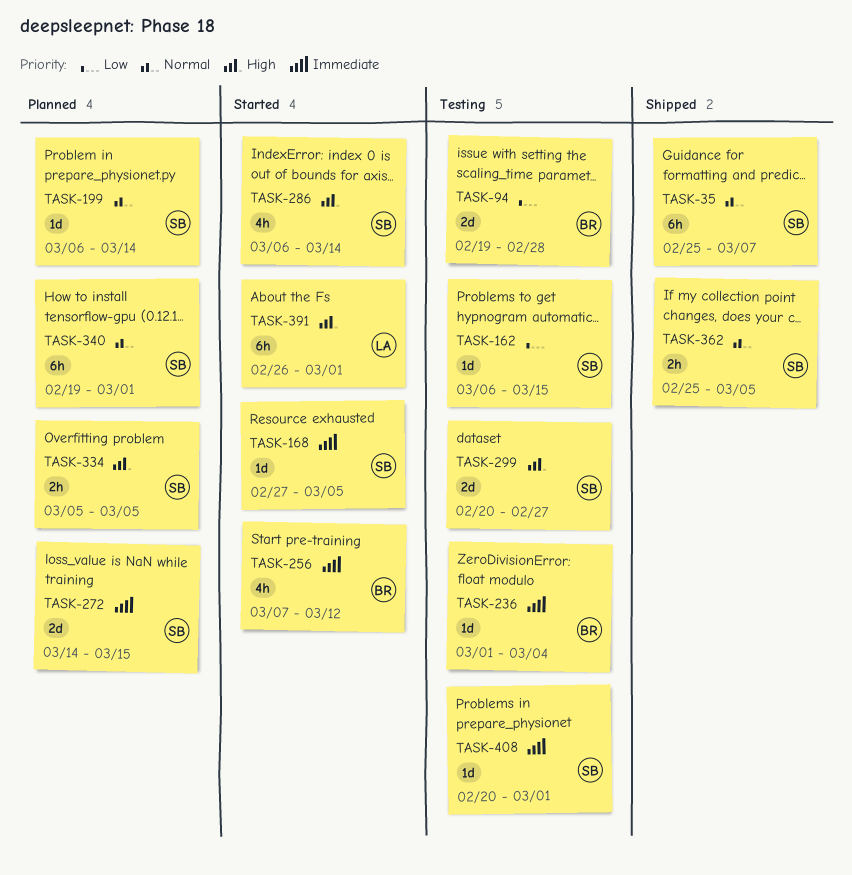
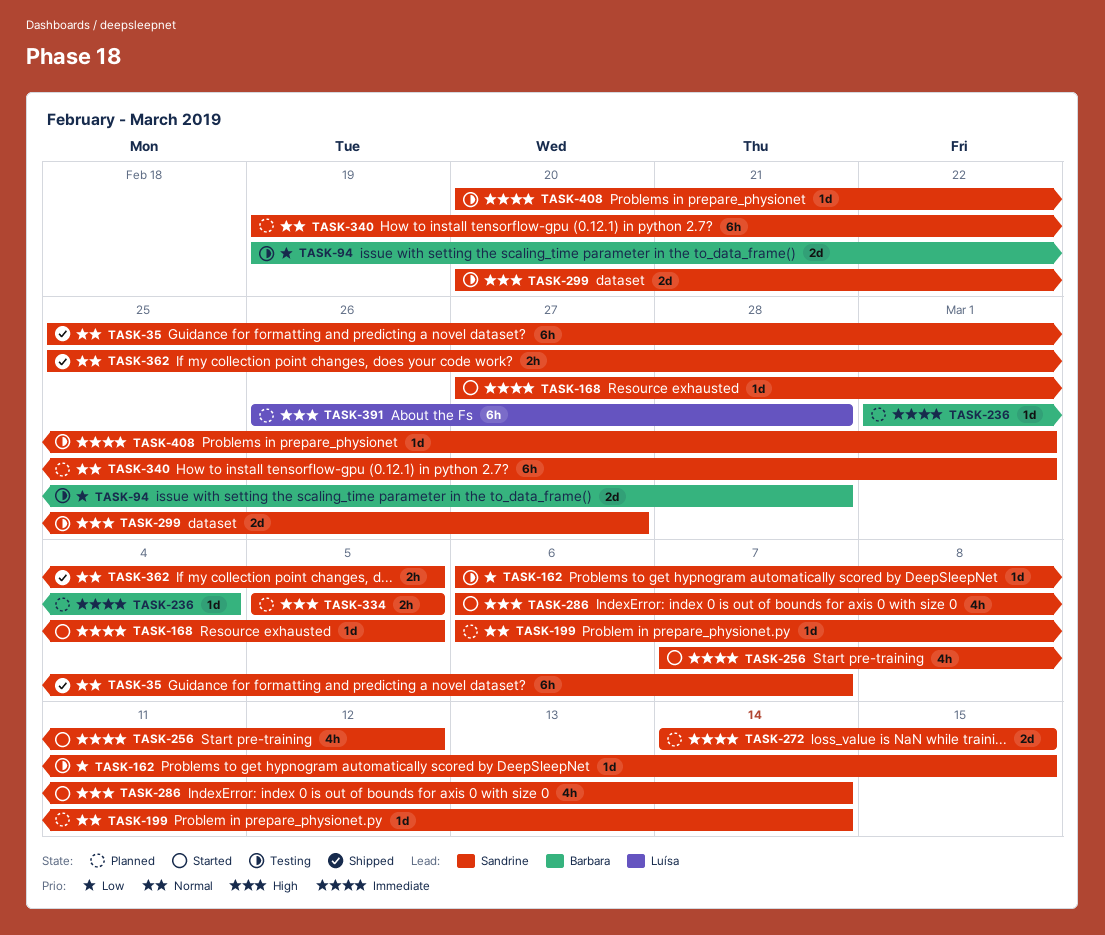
TASK-236, status: Testing -> Planned
TASK-256, owner: Barbara -> Sandrine
TASK-391, status: Started -> Planned
TASK-391, due: Mar 1 -> Feb 28

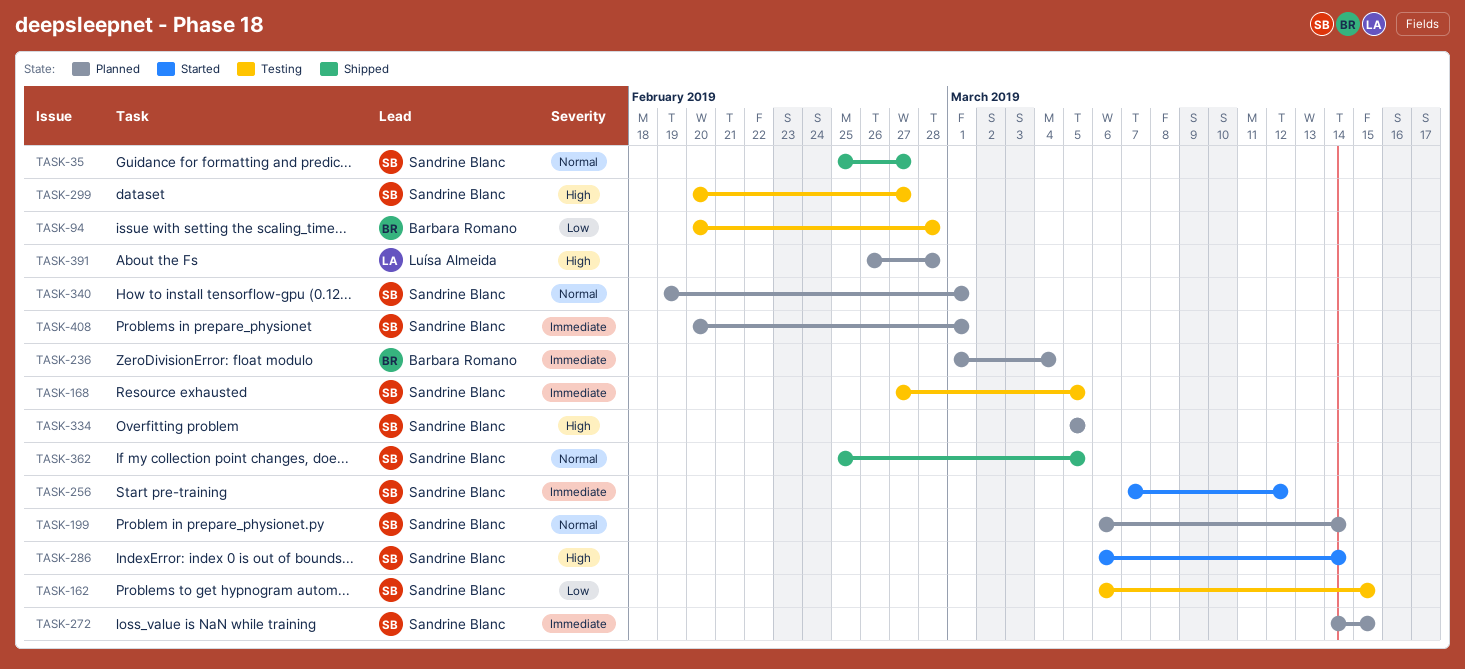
TASK-35, due: Mar 7 -> Feb 27
TASK-94, start: Feb 19 -> Feb 20
TASK-168, status: Started -> Testing
TASK-408, status: Testing -> Planned

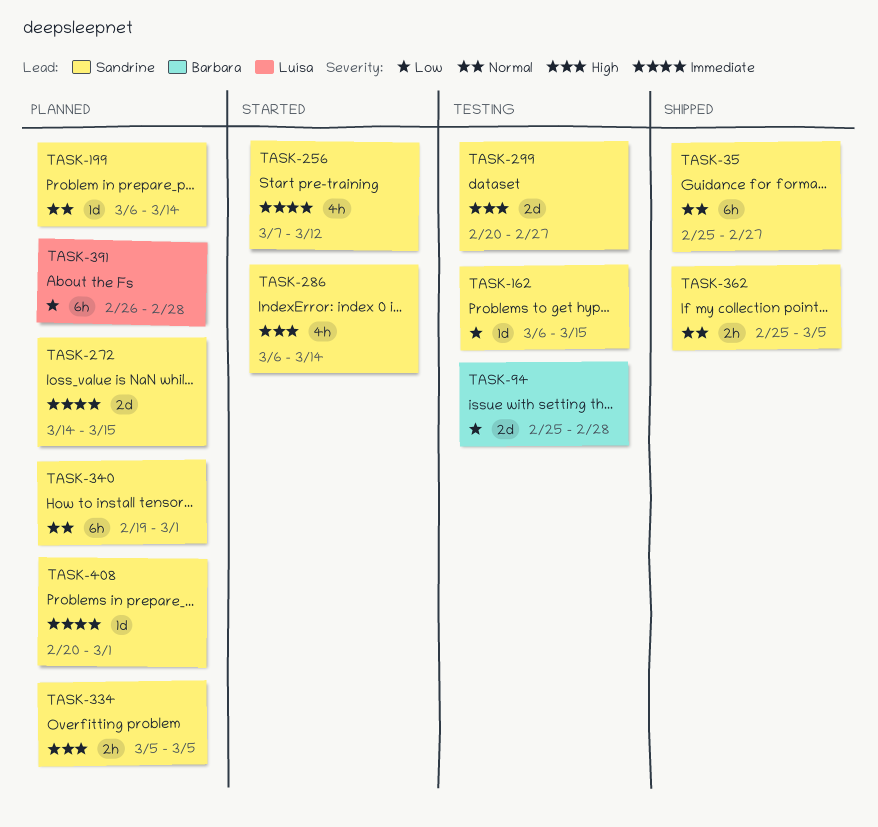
TASK-94, start: Feb 20 -> Feb 25
TASK-168: present -> none
TASK-236: present -> none
TASK-391, priority: High -> Low

